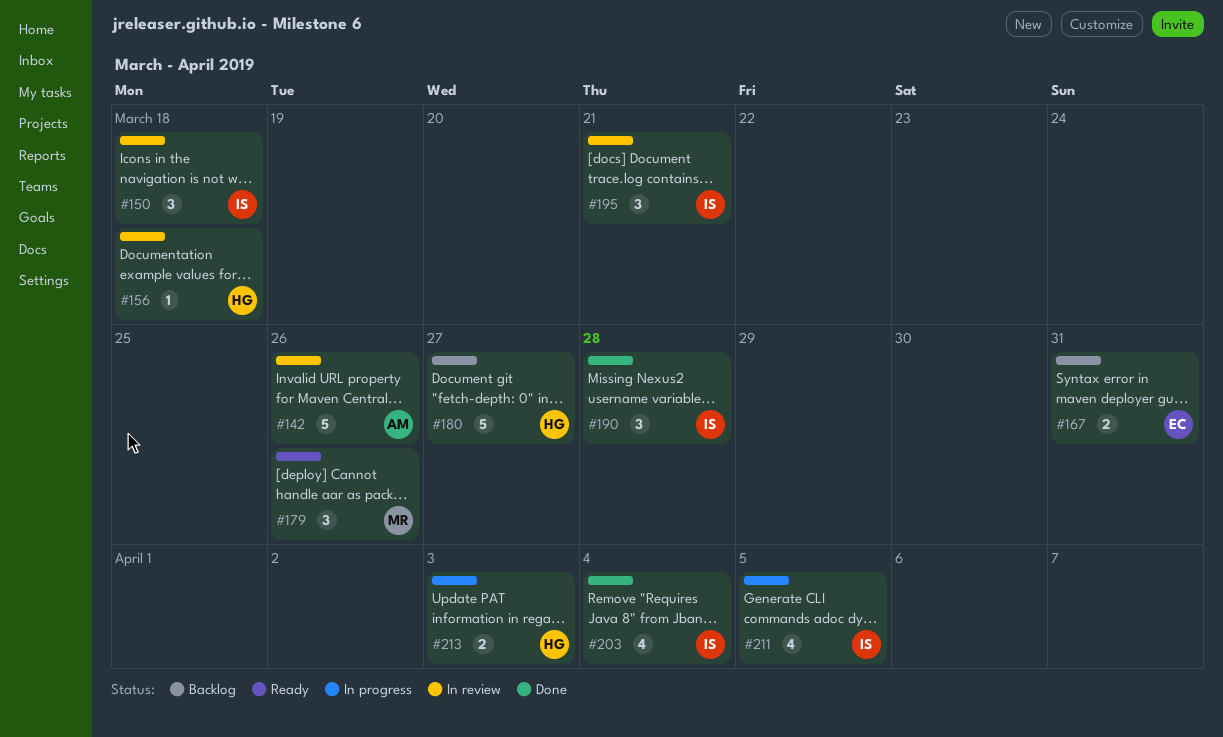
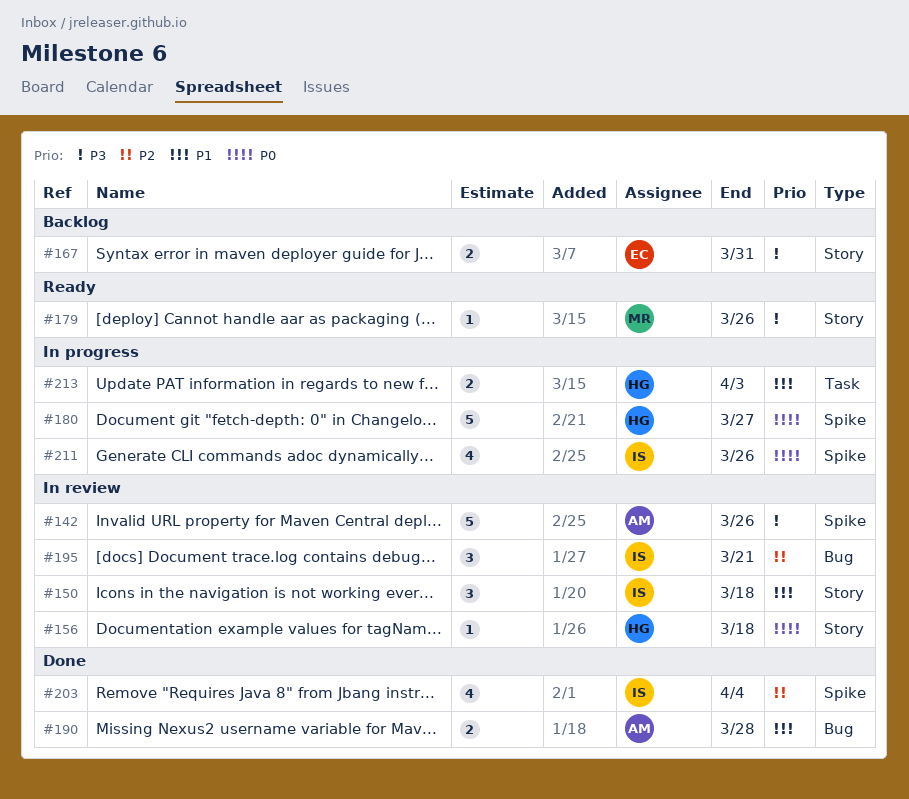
#179, estimate: 3 -> 1
#180, status: Backlog -> In progress
#190, owner: IS -> AM
#190, estimate: 3 -> 2
#211, due: Apr 5 -> Mar 26

